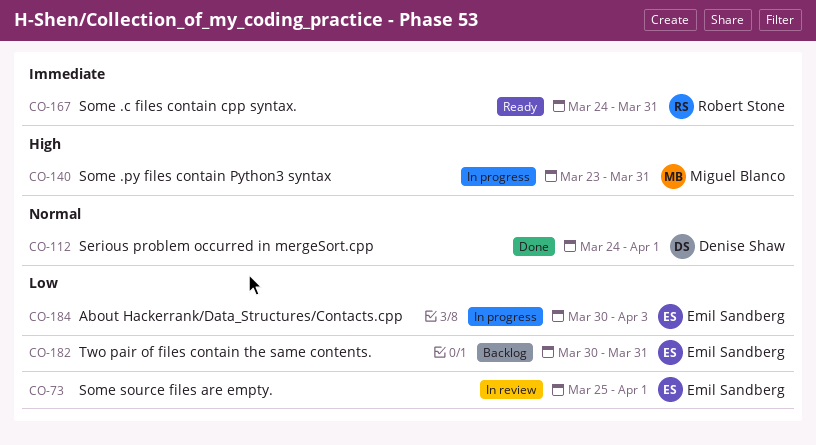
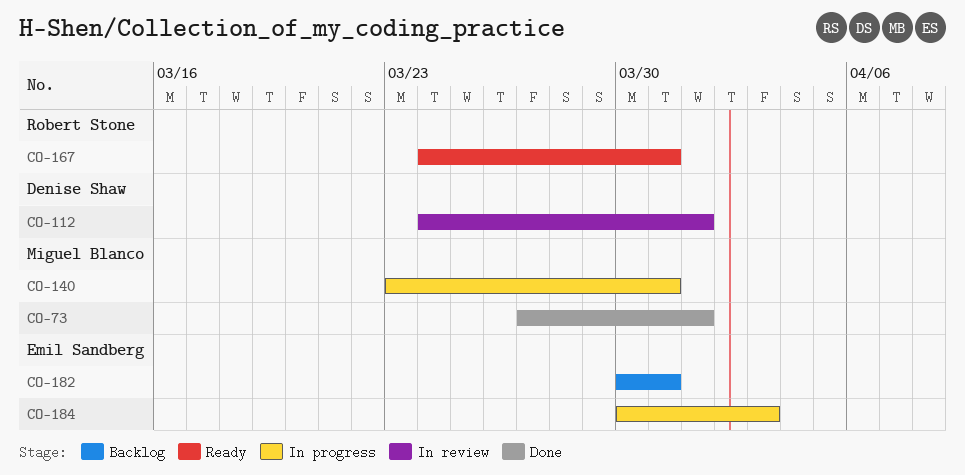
CO-73, status: In review -> Done
CO-73, owner: Emil Sandberg -> Miguel Blanco
CO-73, start: Mar 25 -> Mar 27
CO-112, status: Done -> In review

